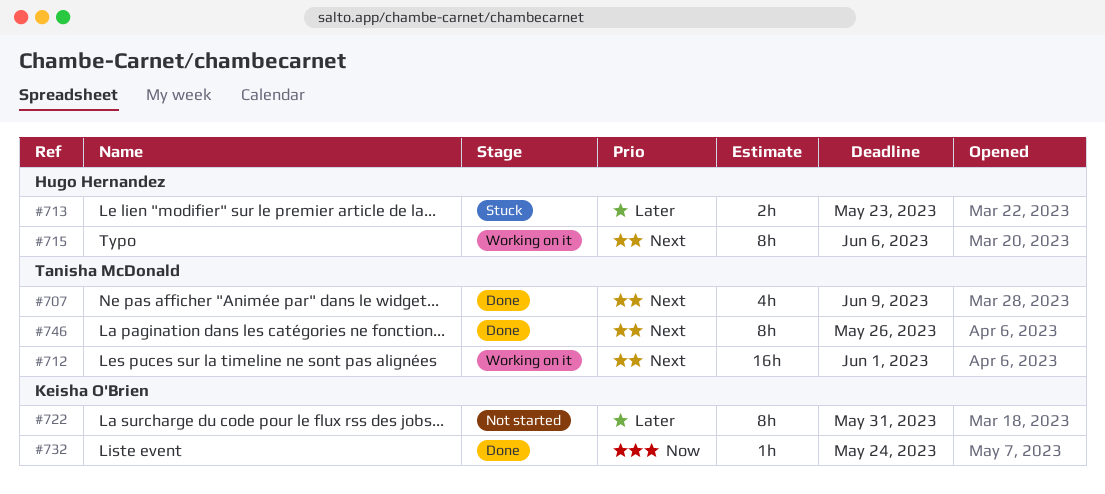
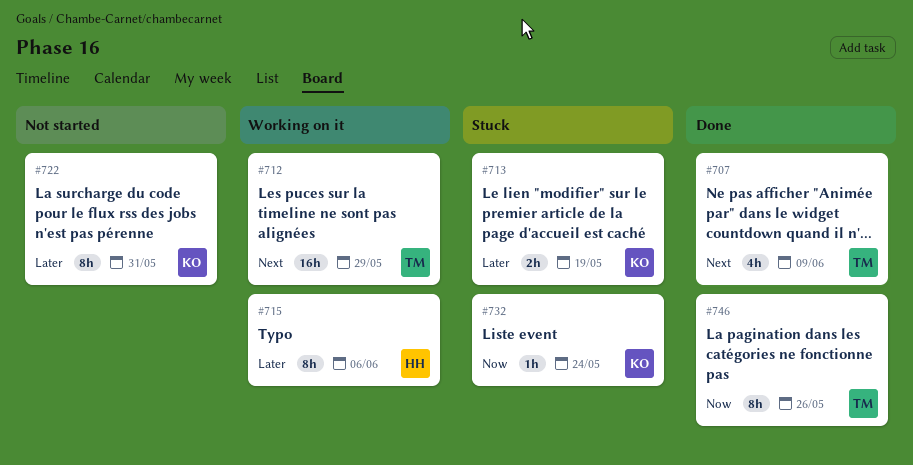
#712, due: Jun 1 -> May 29
#713, owner: Hugo Hernandez -> Keisha O'Brien
#713, due: May 23 -> May 19
#715, priority: Next -> Later
#732, status: Done -> Stuck
#746, priority: Next -> Now

